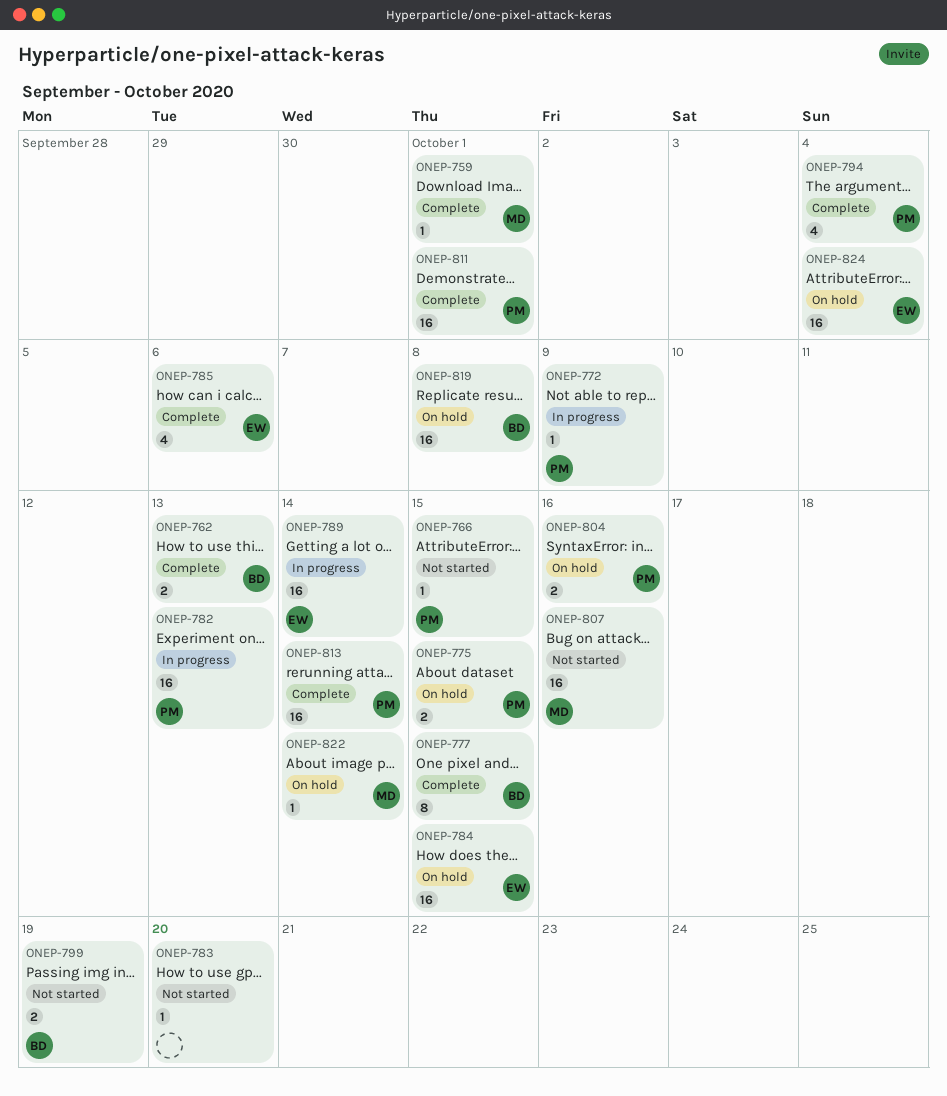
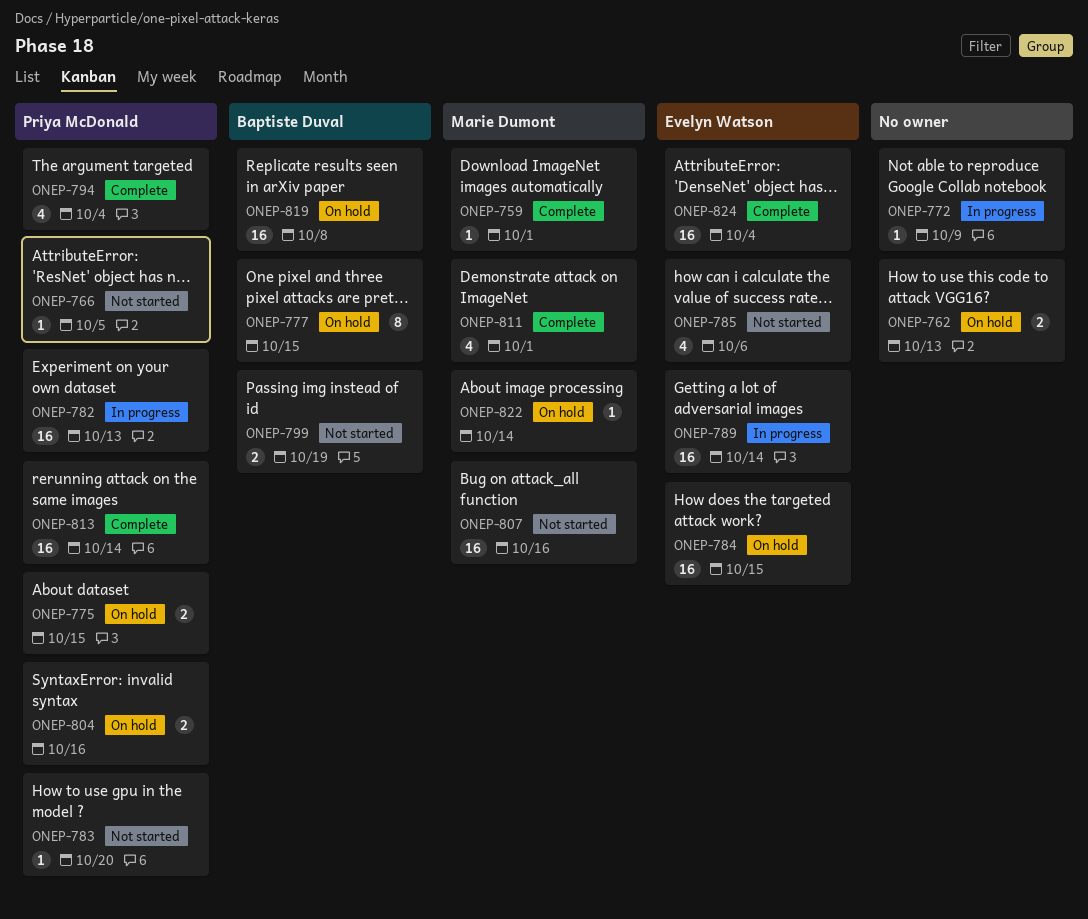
ONEP-762, status: Complete -> On hold
ONEP-762, owner: Baptiste Duval -> none
ONEP-766, due: Oct 15 -> Oct 5
ONEP-772, owner: Priya McDonald -> none
ONEP-777, status: Complete -> On hold
ONEP-783, owner: none -> Priya McDonald
ONEP-785, status: Complete -> Not started
ONEP-811, owner: Priya McDonald -> Marie Dumont
ONEP-811, estimate: 16 -> 4
ONEP-824, status: On hold -> Complete

